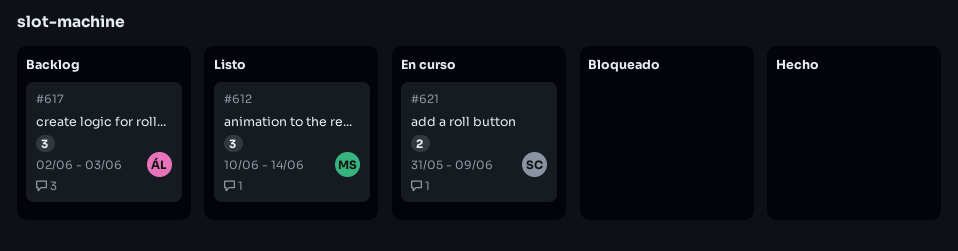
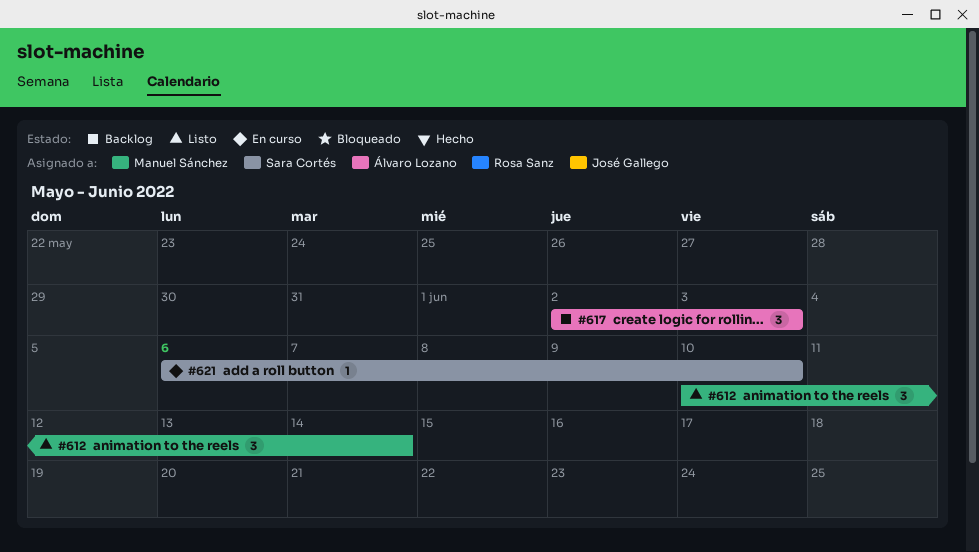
#621, estimate: 2 -> 1
#621, start: May 31 -> Jun 6
#621, due: Jun 9 -> Jun 10

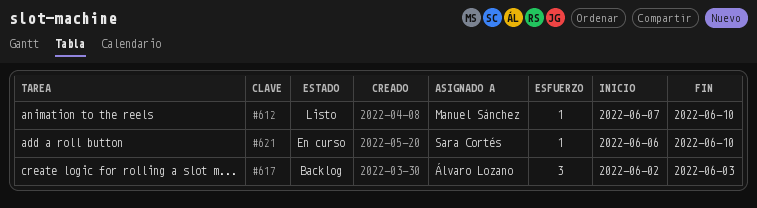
#612, estimate: 3 -> 1
#612, start: Jun 10 -> Jun 7
#612, due: Jun 14 -> Jun 10

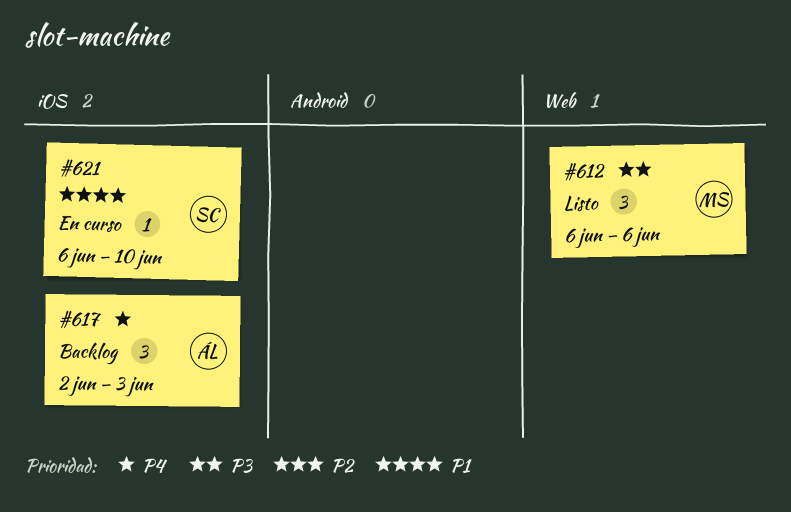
#612, estimate: 1 -> 3
#612, start: Jun 7 -> Jun 6
#612, due: Jun 10 -> Jun 6

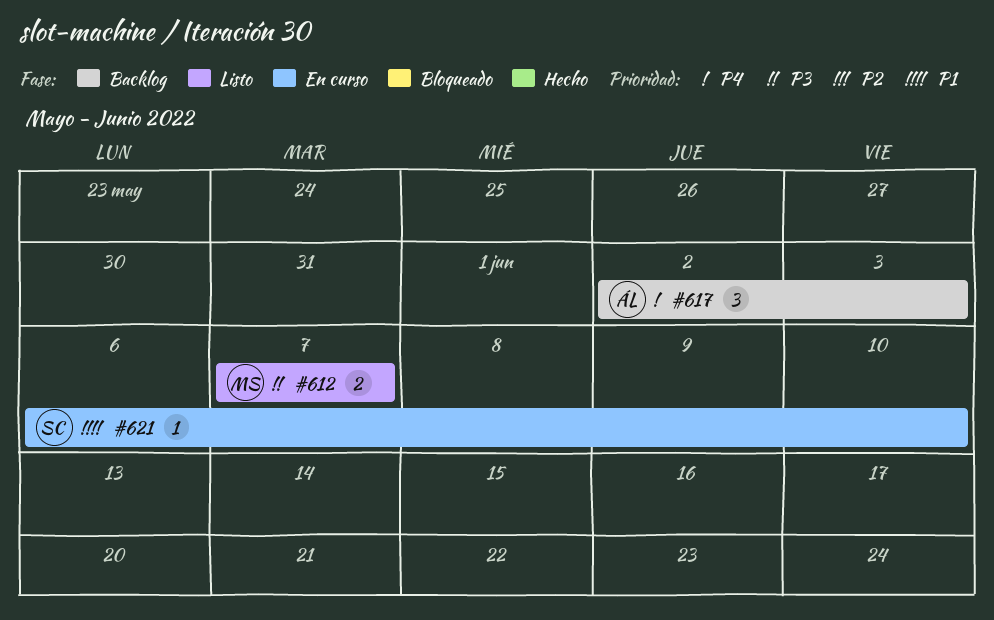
#612, estimate: 3 -> 2
#612, start: Jun 6 -> Jun 7
#612, due: Jun 6 -> Jun 7

